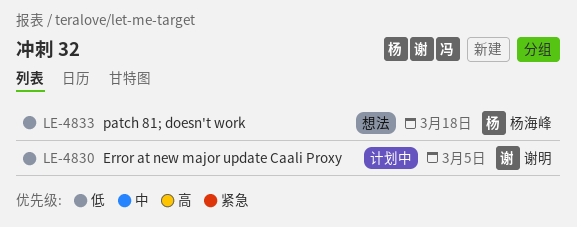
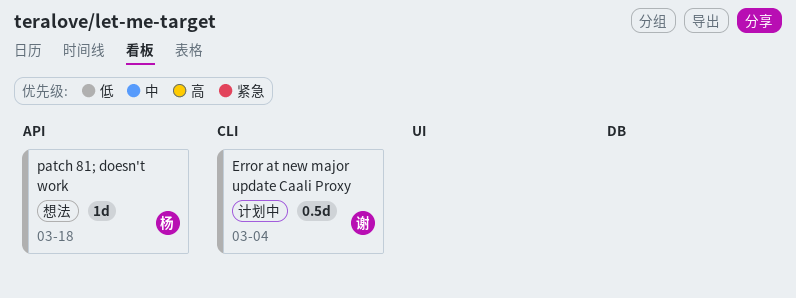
Error at new major update Caali Proxy, due: Mar 5 -> Mar 4

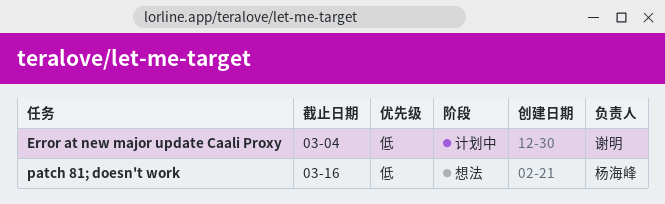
patch 81; doesn't work, due: Mar 18 -> Mar 16

